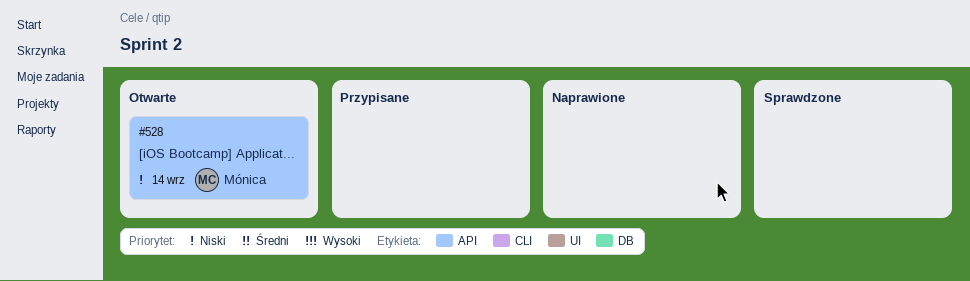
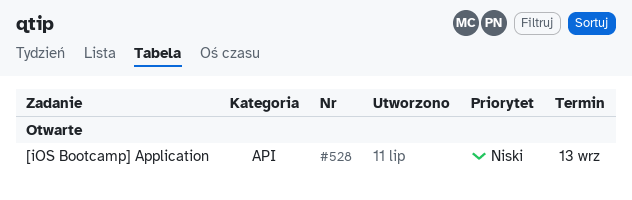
#528, due: Sep 14 -> Sep 13

